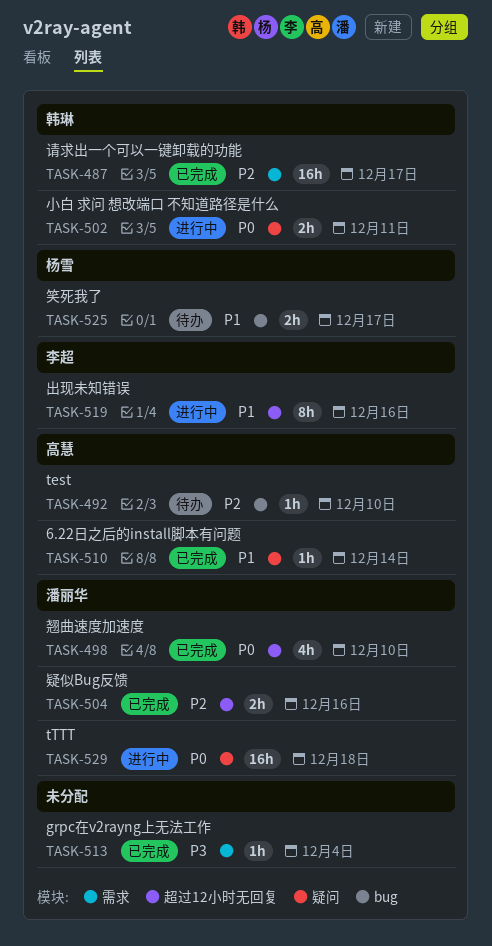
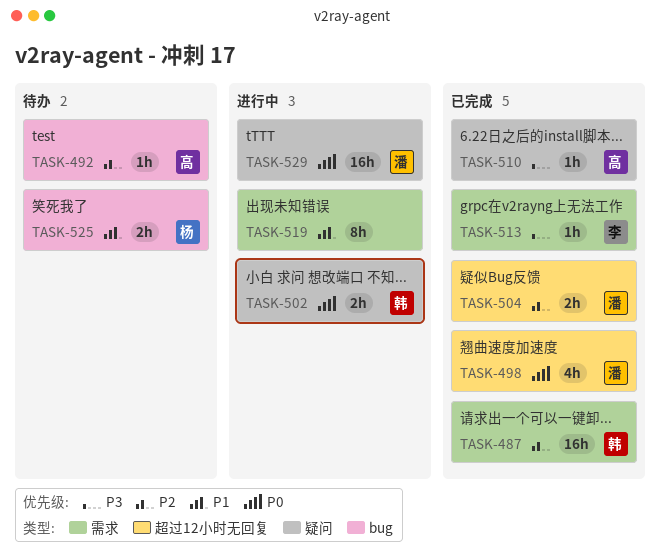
TASK-510, priority: P1 -> P3
TASK-513, owner: none -> 李超
TASK-519, owner: 李超 -> none
TASK-519, label: 超过12小时无回复 -> 需求

